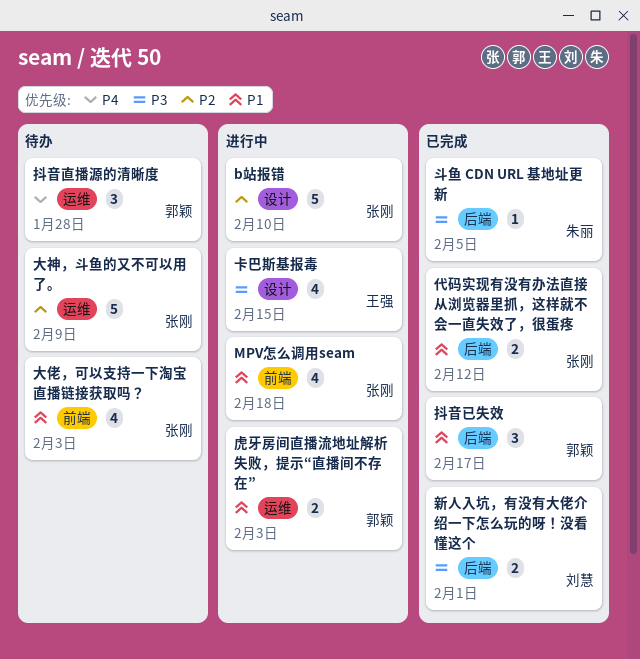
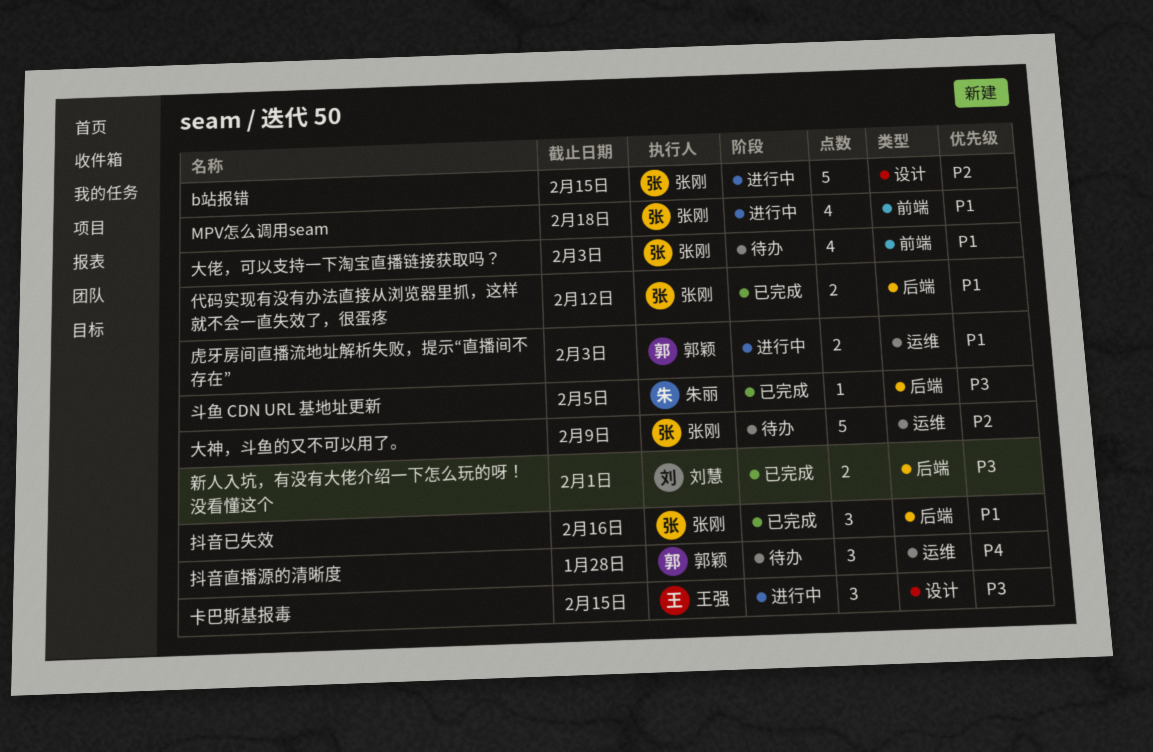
b站报错, due: Feb 10 -> Feb 15
卡巴斯基报毒, estimate: 4 -> 3
抖音已失效, owner: 郭颖 -> 张刚
抖音已失效, due: Feb 17 -> Feb 16

